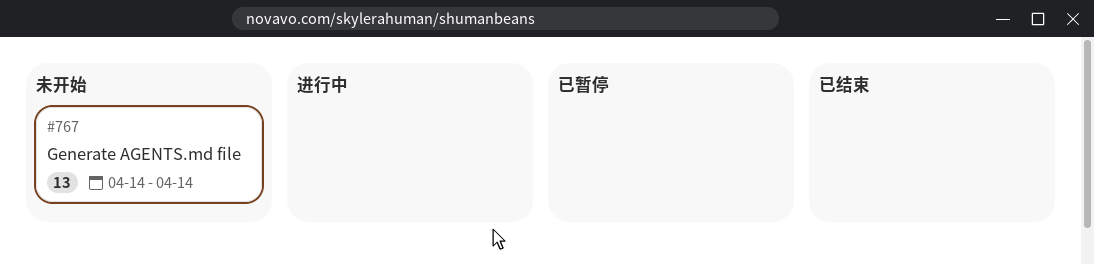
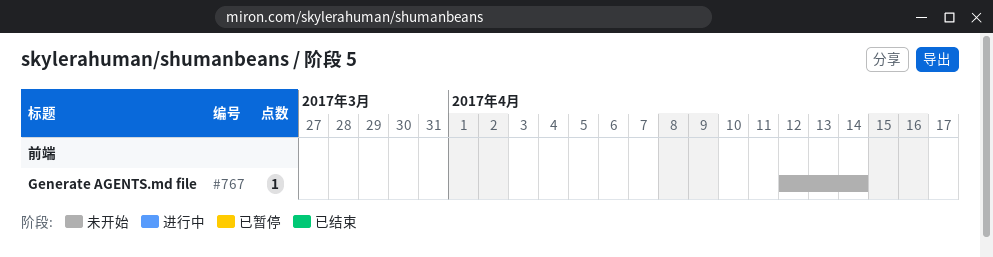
#767, estimate: 13 -> 1
#767, start: Apr 14 -> Apr 12

